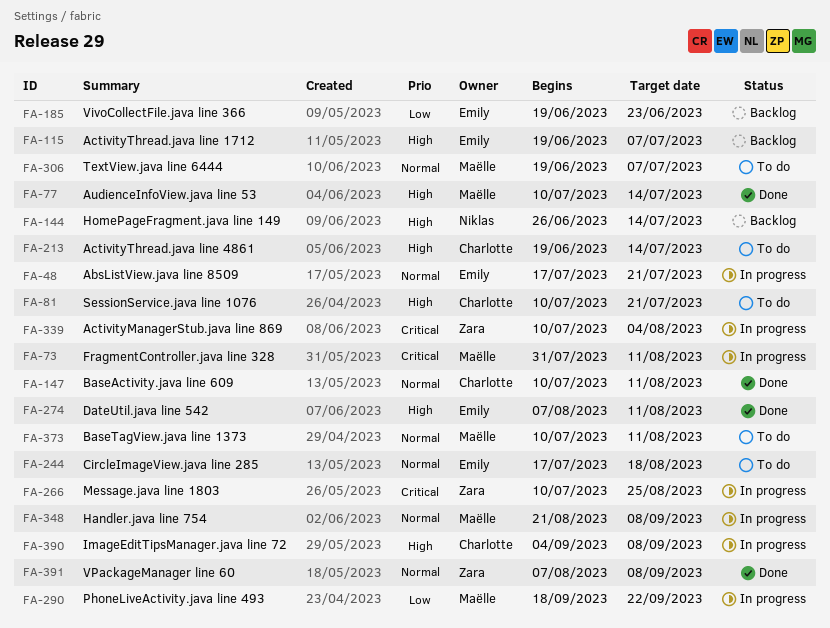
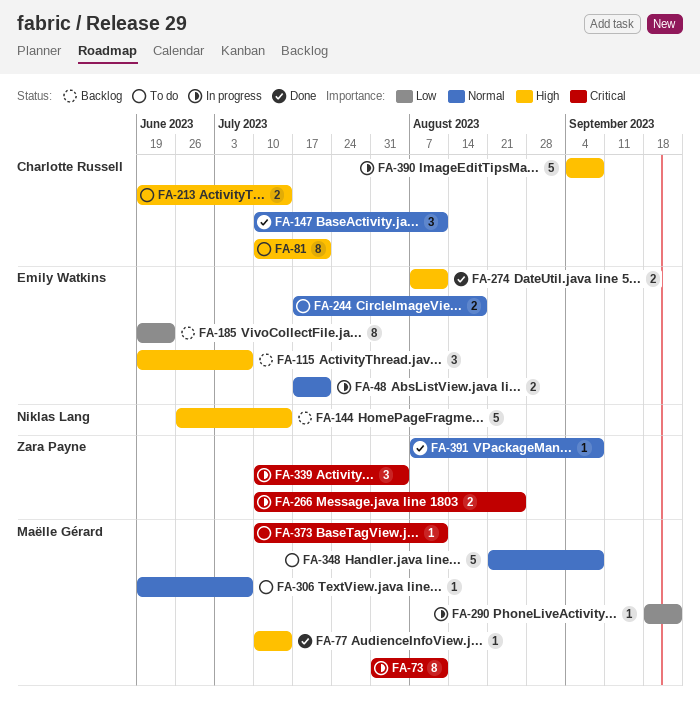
FA-348, status: In progress -> To do
FA-373, priority: Normal -> Critical

